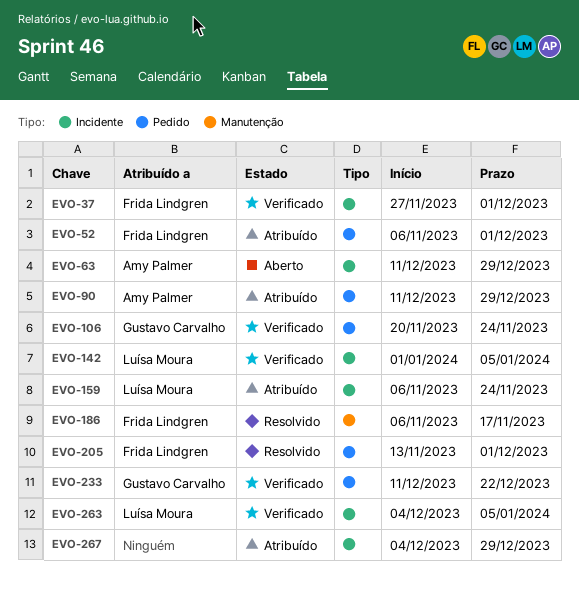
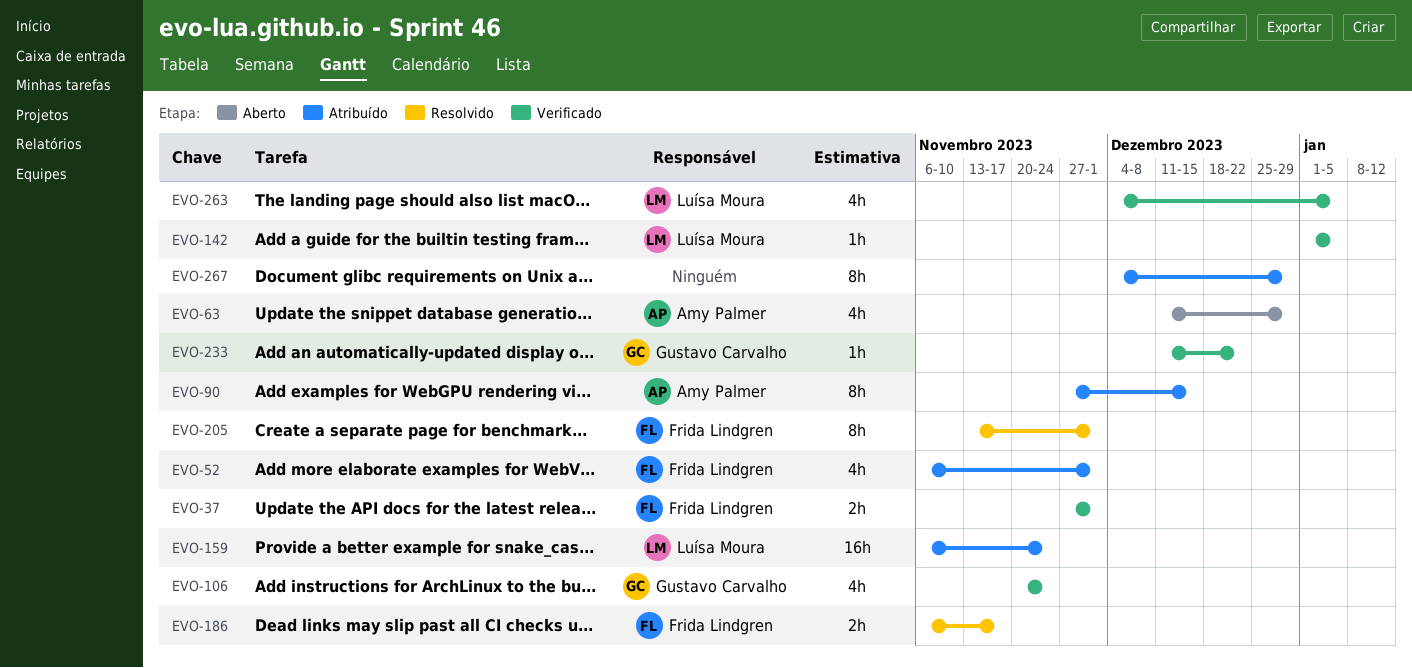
EVO-90, start: Dec 11 -> Nov 27
EVO-90, due: Dec 29 -> Dec 15

